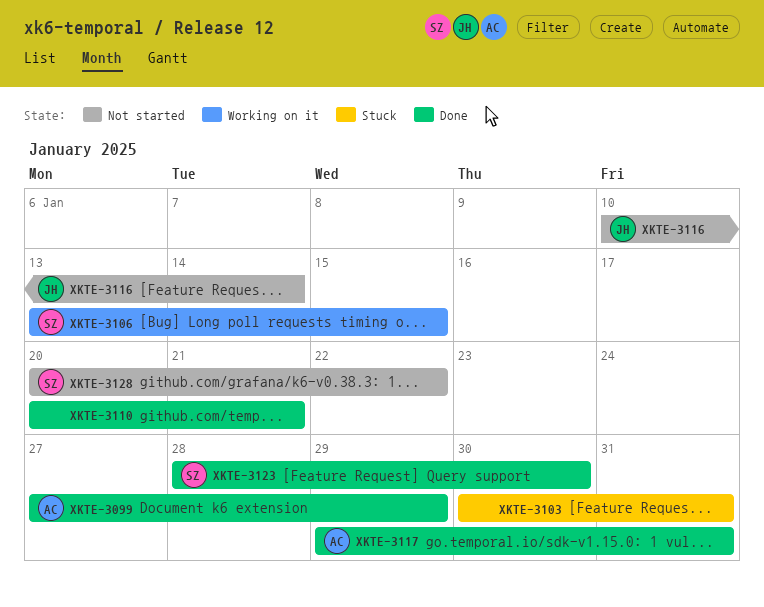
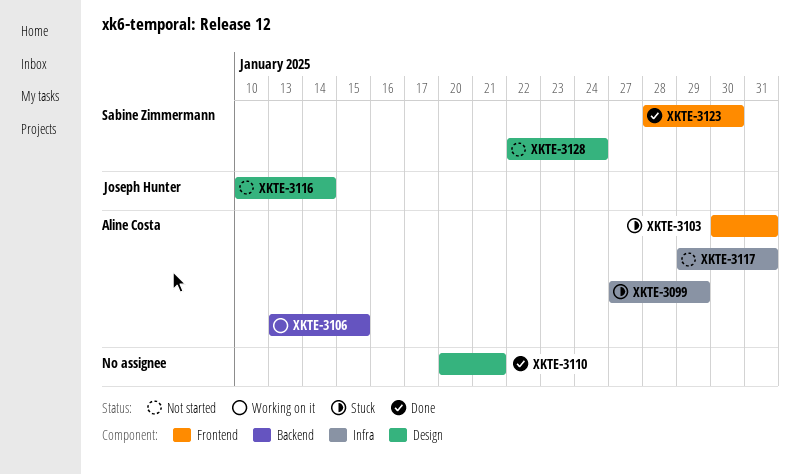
XKTE-3099, status: Done -> Stuck
XKTE-3103, owner: none -> Aline Costa
XKTE-3106, owner: Sabine Zimmermann -> Aline Costa
XKTE-3117, status: Done -> Not started
XKTE-3128, start: Jan 20 -> Jan 22
XKTE-3128, due: Jan 22 -> Jan 24

